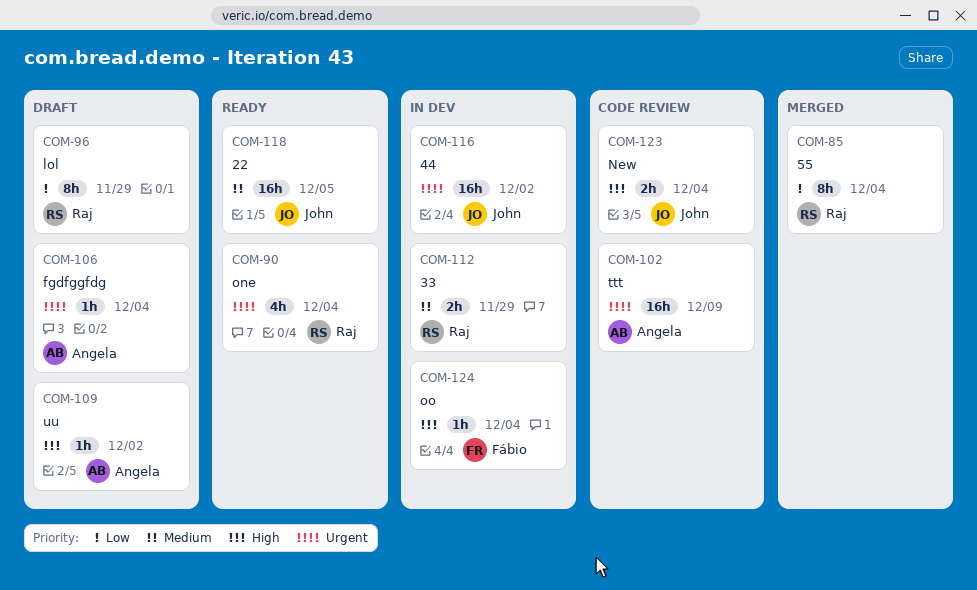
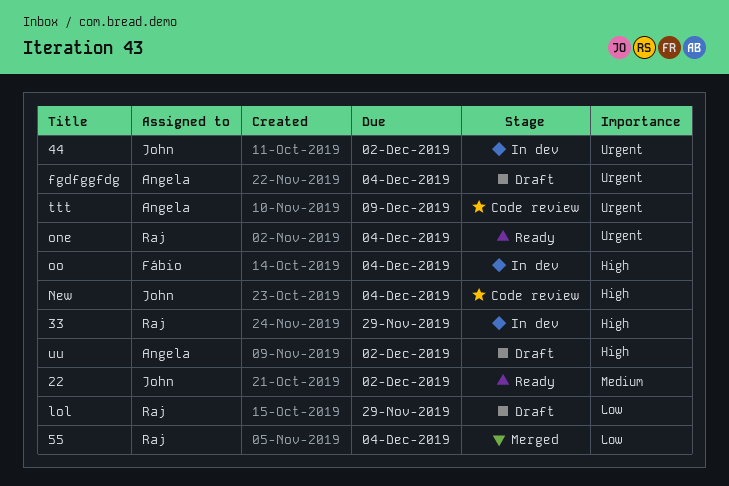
22, due: Dec 5 -> Dec 2
33, priority: Medium -> High

